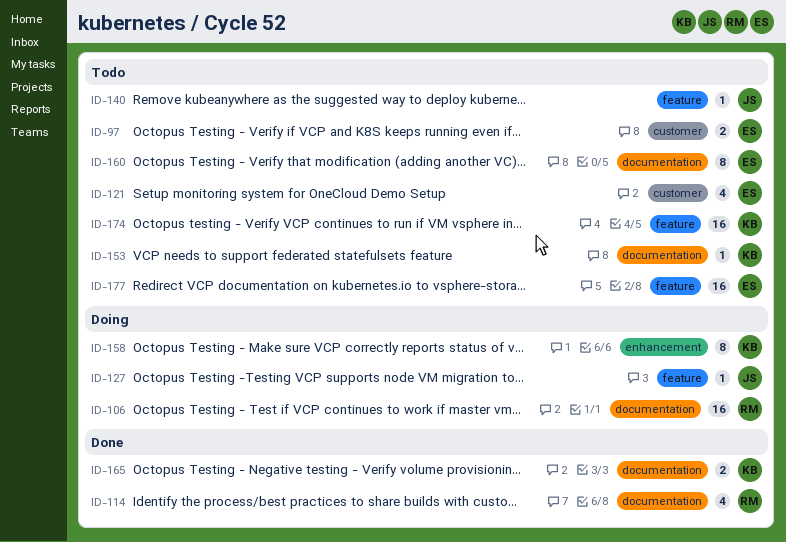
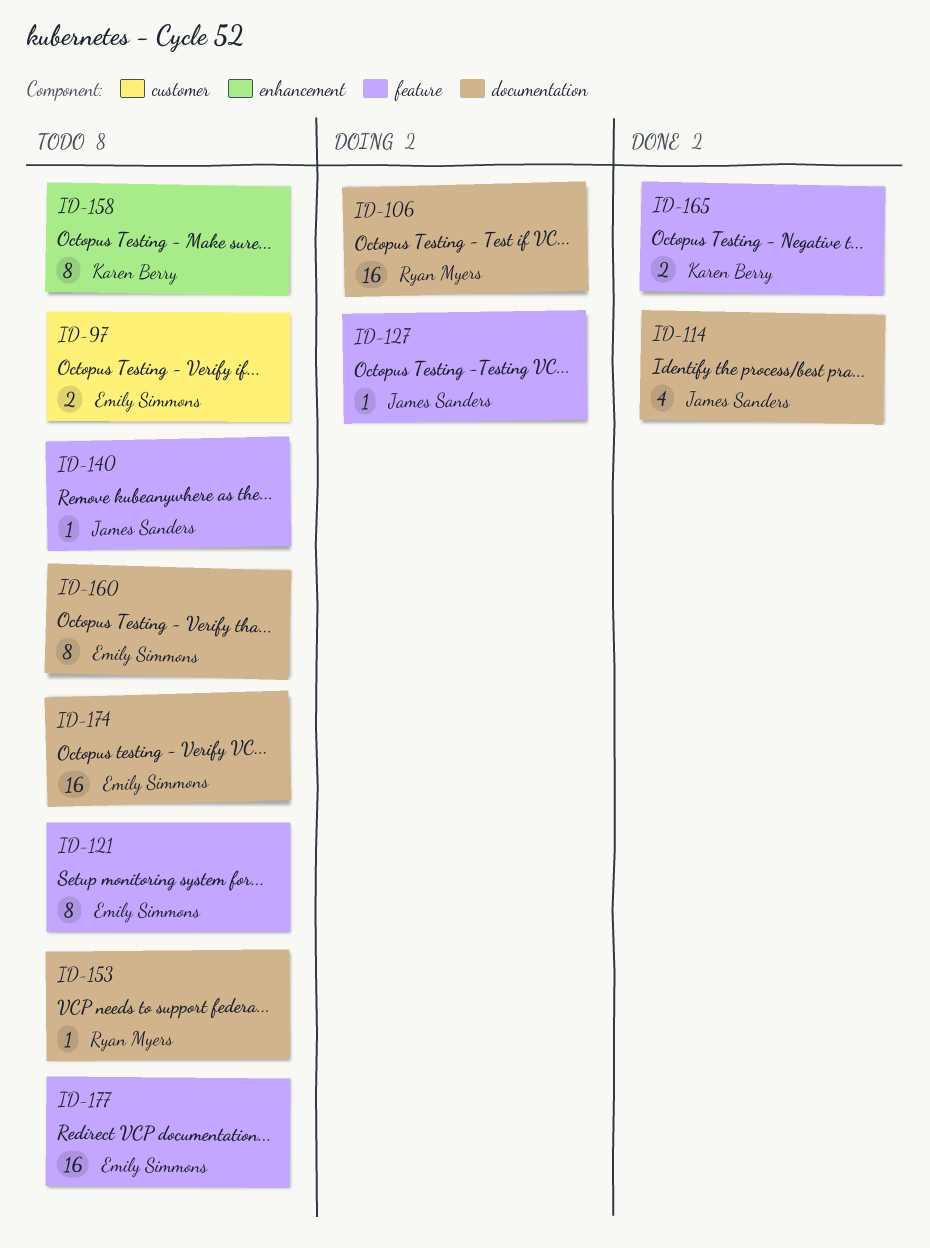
ID-114, owner: Ryan Myers -> James Sanders
ID-121, label: customer -> feature
ID-121, estimate: 4 -> 8
ID-153, owner: Karen Berry -> Ryan Myers
ID-158, status: Doing -> Todo
ID-165, label: documentation -> feature
ID-174, owner: Karen Berry -> Emily Simmons
ID-174, label: feature -> documentation

